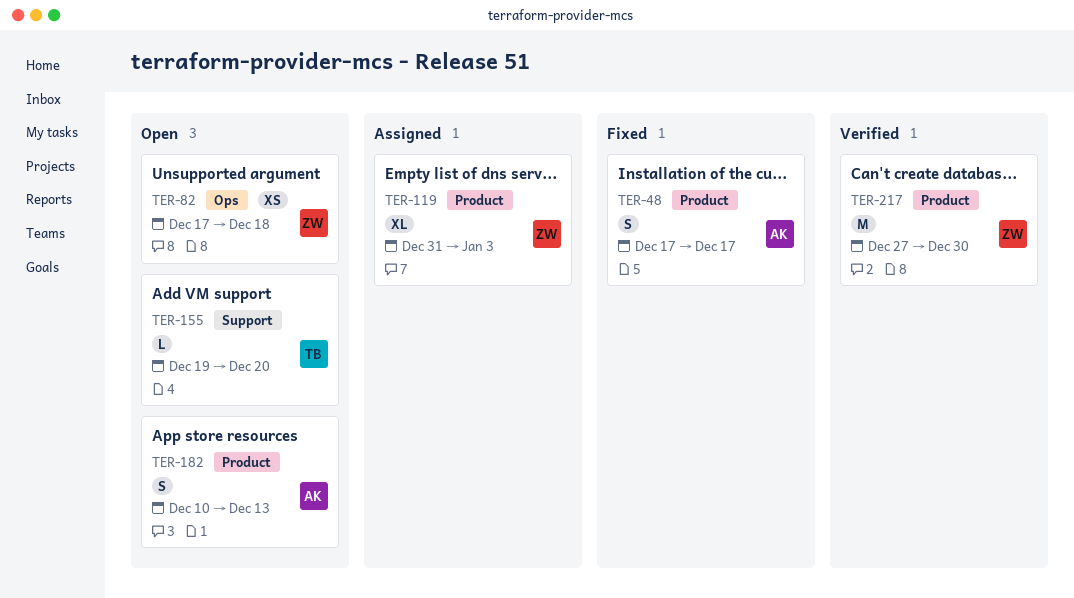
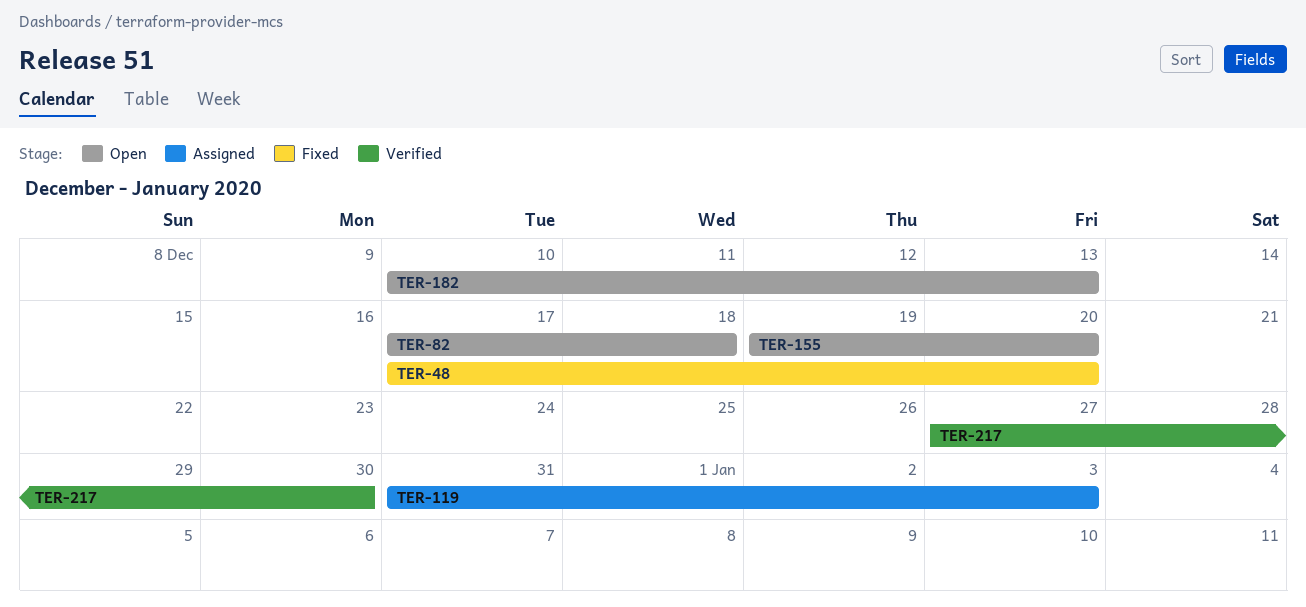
TER-48, due: Dec 17 -> Dec 20

